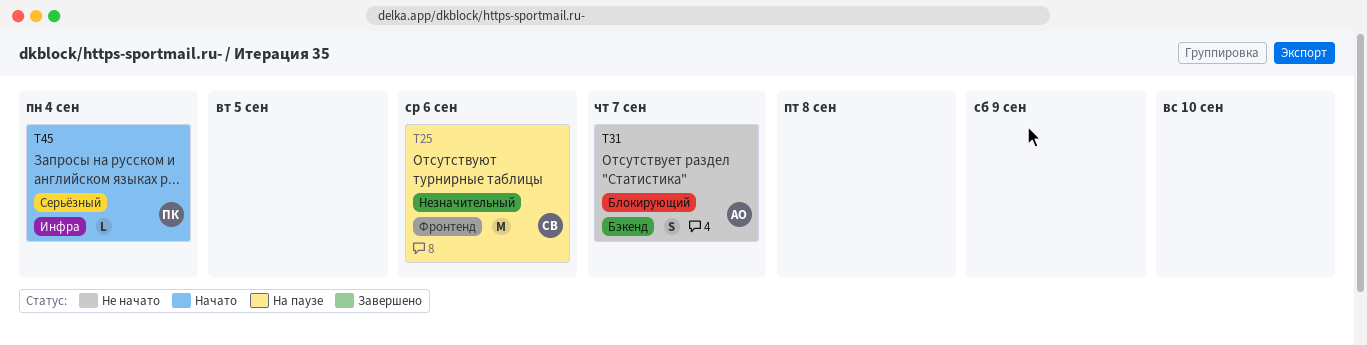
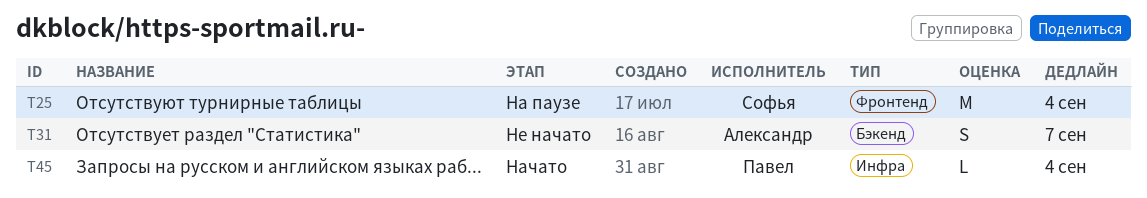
T25, due: Sep 6 -> Sep 4

